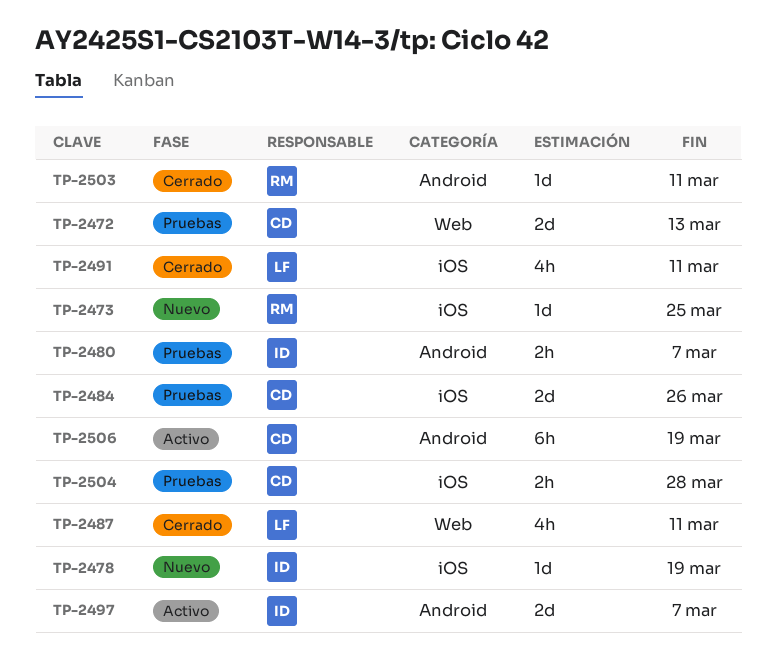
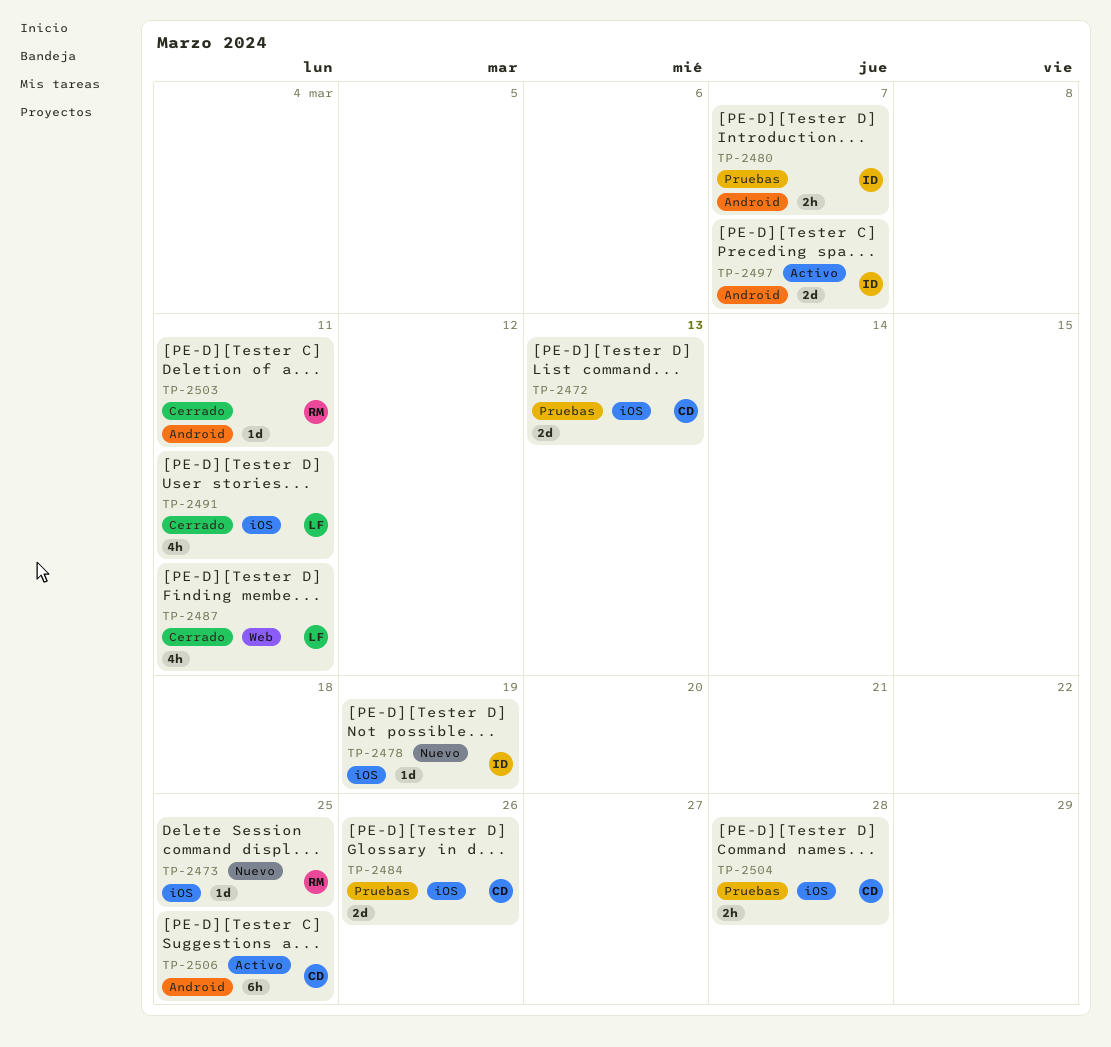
TP-2472, label: Web -> iOS
TP-2506, due: Mar 19 -> Mar 25

